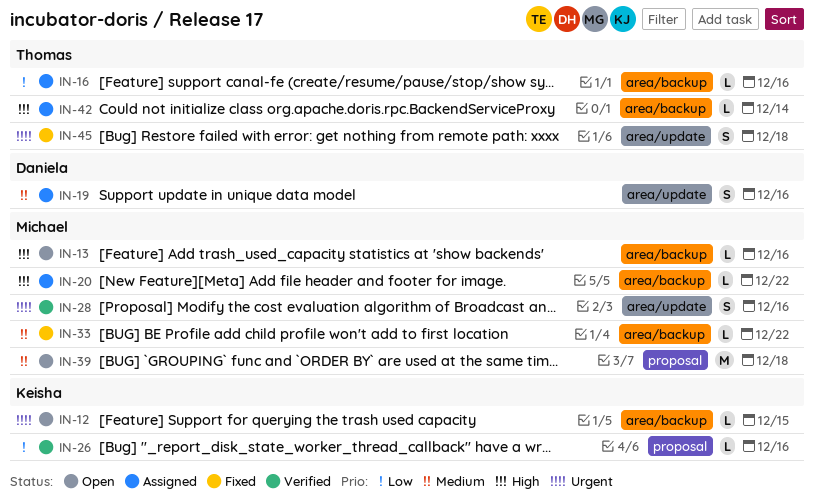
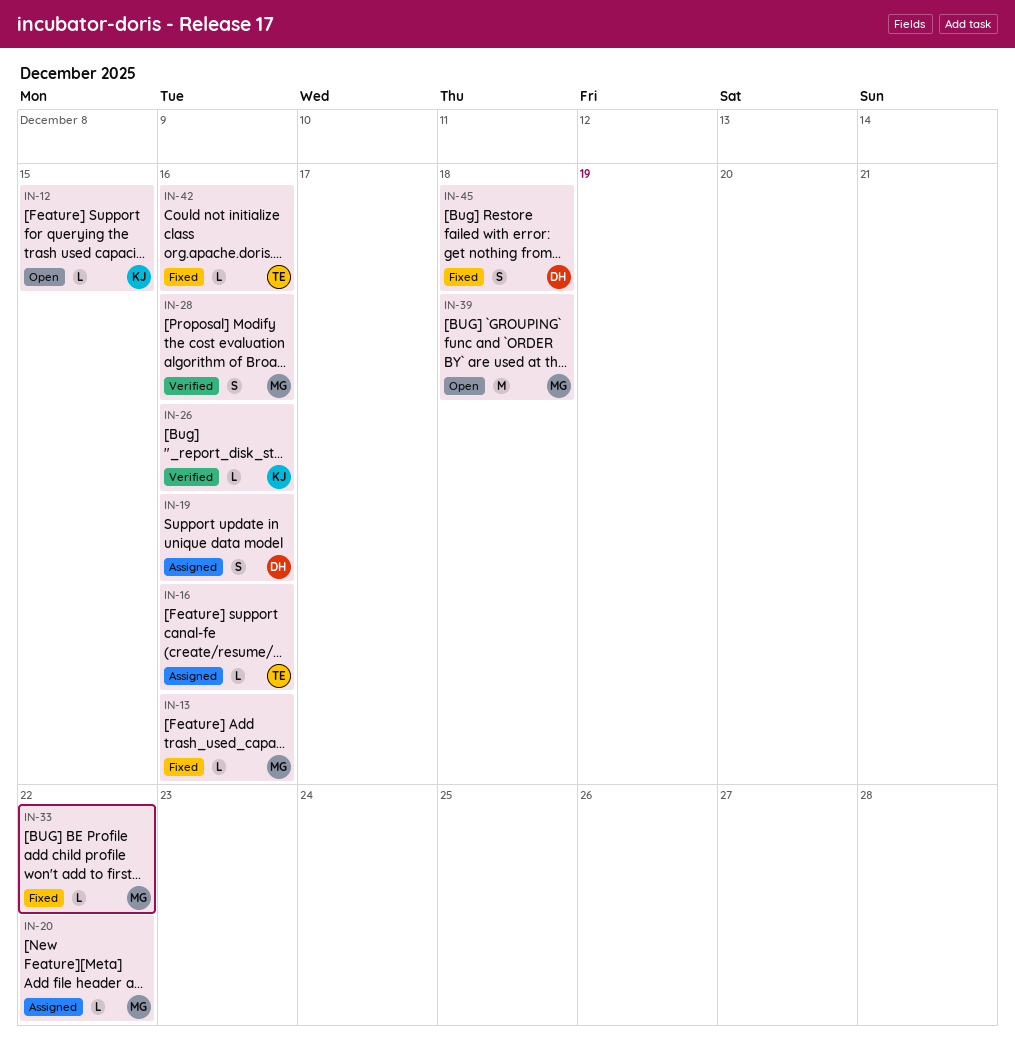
IN-13, status: Open -> Fixed
IN-42, status: Assigned -> Fixed
IN-42, due: Dec 14 -> Dec 16
IN-45, owner: Thomas -> Daniela

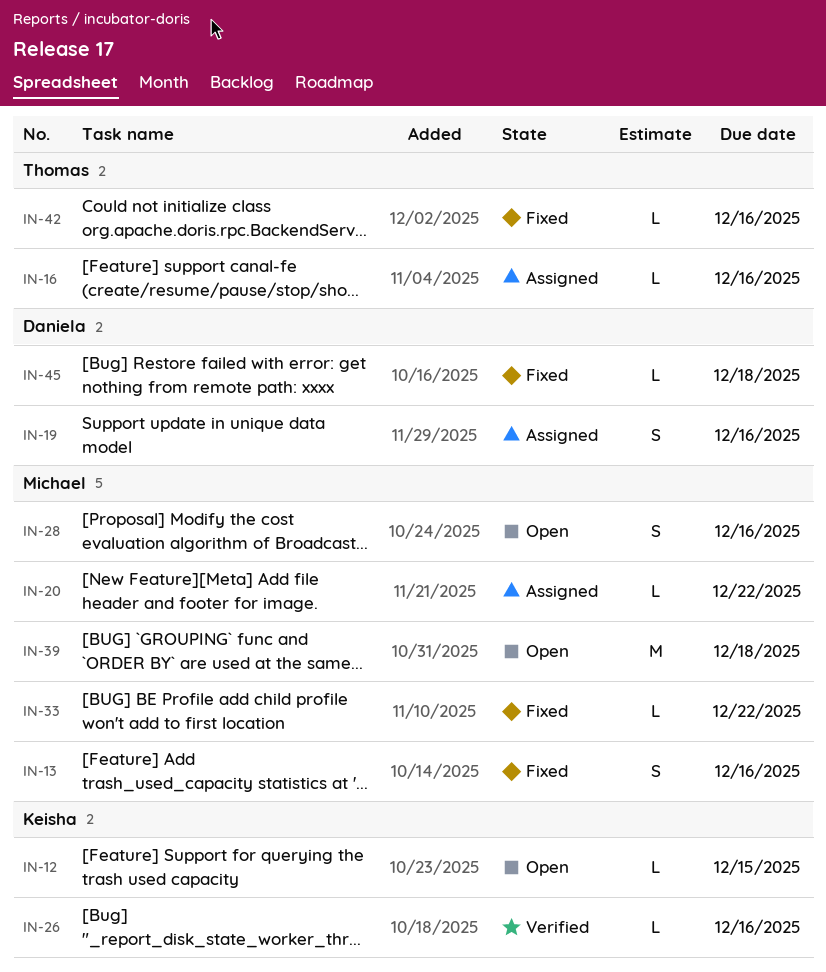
IN-13, estimate: L -> S
IN-28, status: Verified -> Open
IN-45, estimate: S -> L

